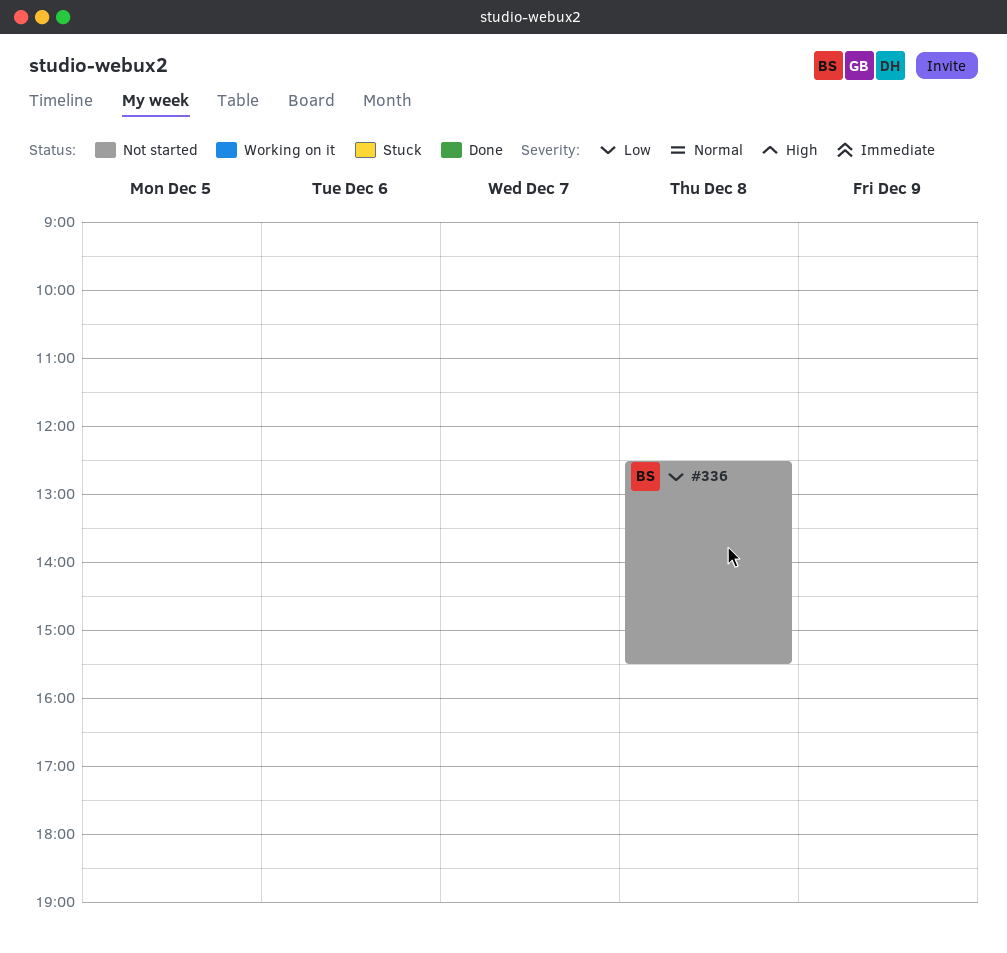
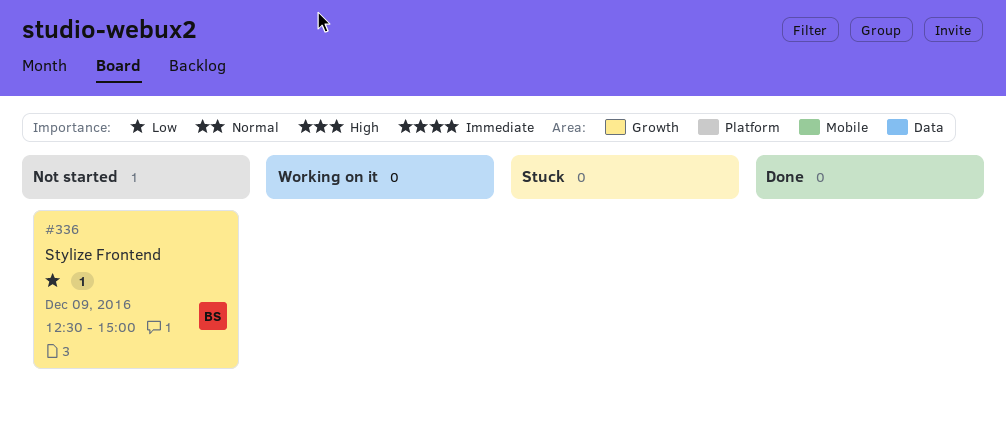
#336, day: Dec 8 -> Dec 9
#336, ends: 15:30 -> 15:00

